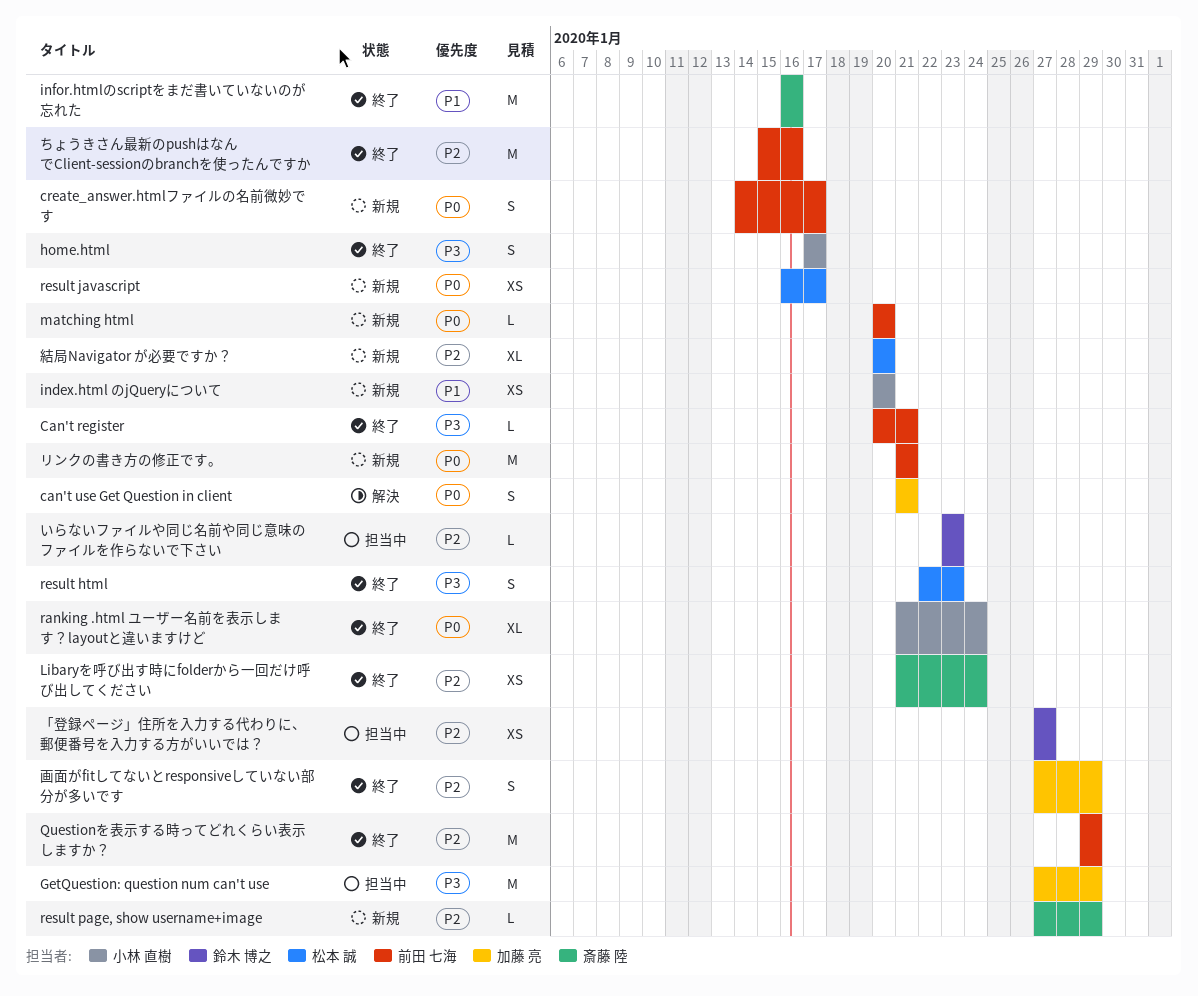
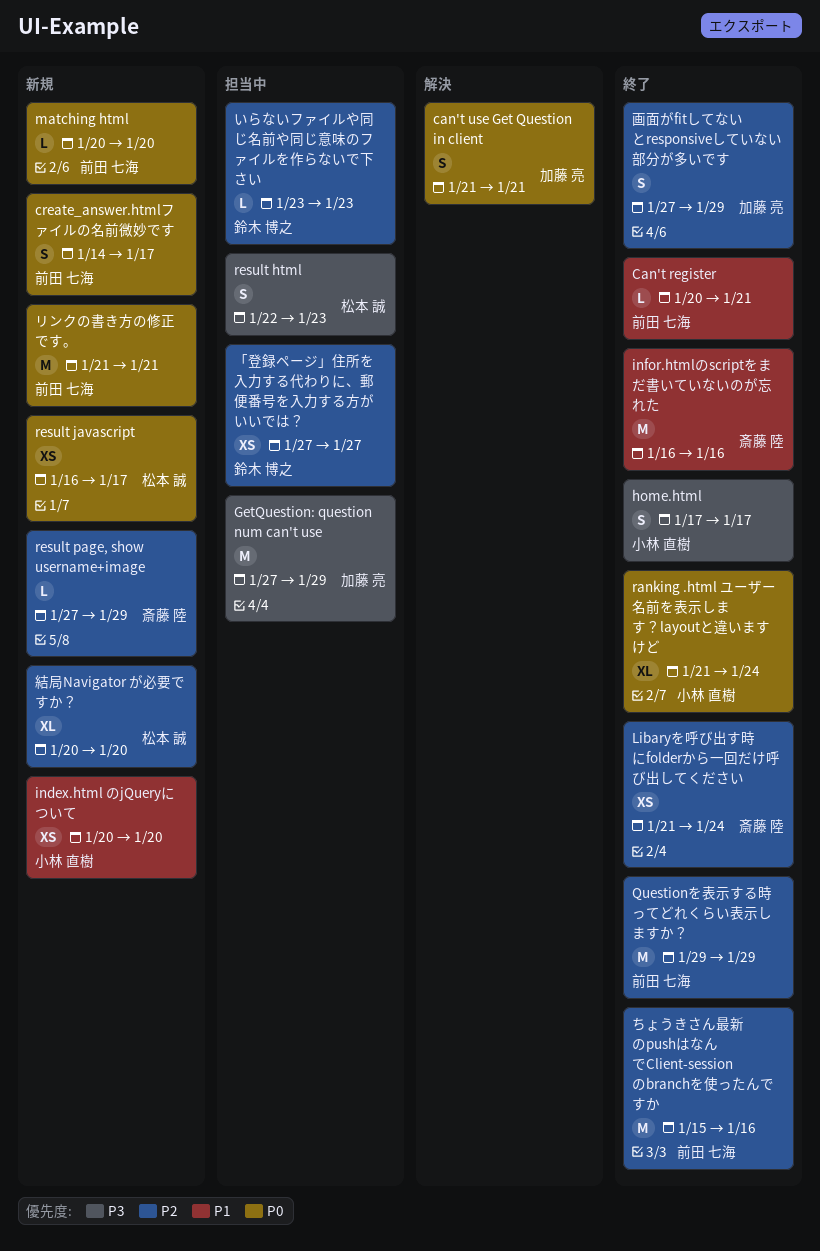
Can't register, priority: P3 -> P1
result html, status: 終了 -> 担当中

